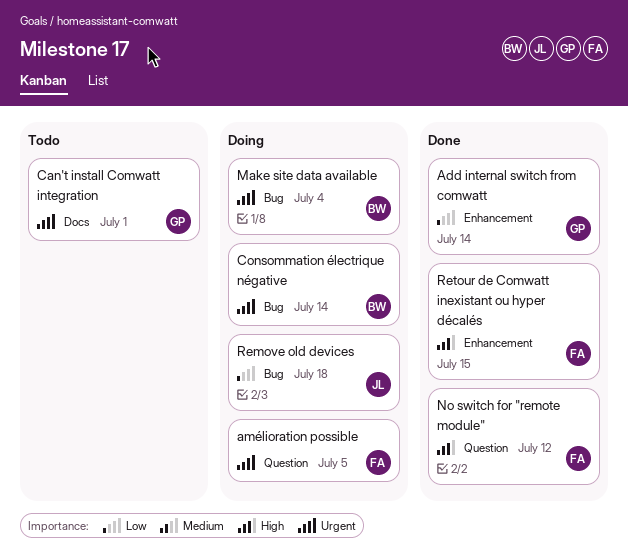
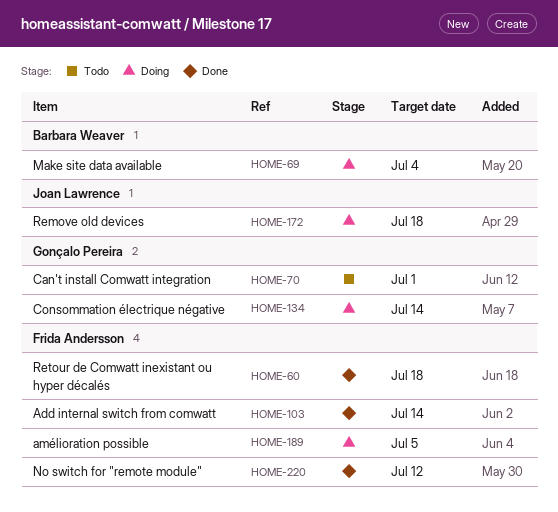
Add internal switch from comwatt, owner: Gonçalo Pereira -> Frida Andersson
Consommation électrique négative, owner: Barbara Weaver -> Gonçalo Pereira
Retour de Comwatt inexistant ou hyper décalés, due: Jul 15 -> Jul 18

